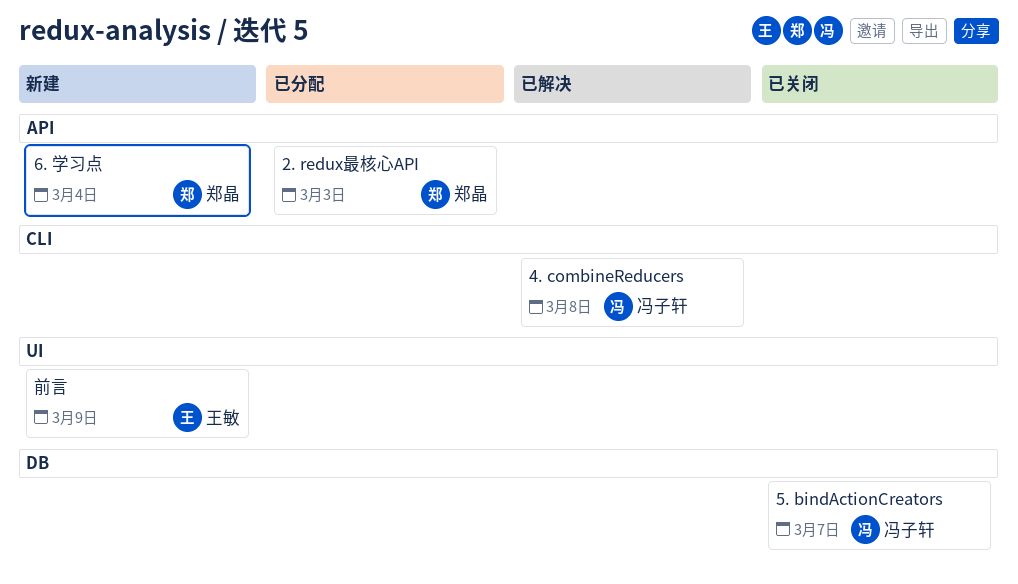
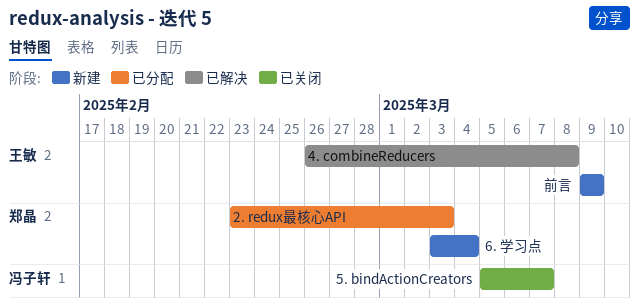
4. combineReducers, owner: 冯子轩 -> 王敏

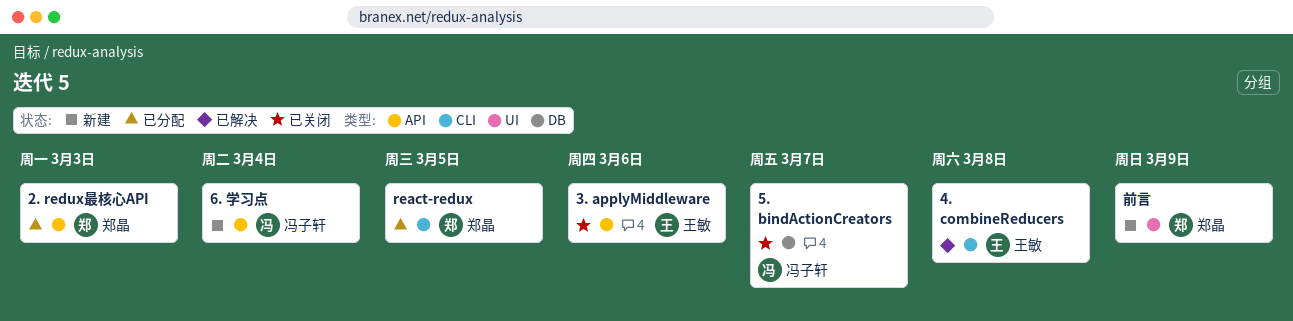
3. applyMiddleware: none -> present
6. 学习点, owner: 郑晶 -> 冯子轩
react-redux: none -> present
前言, owner: 王敏 -> 郑晶

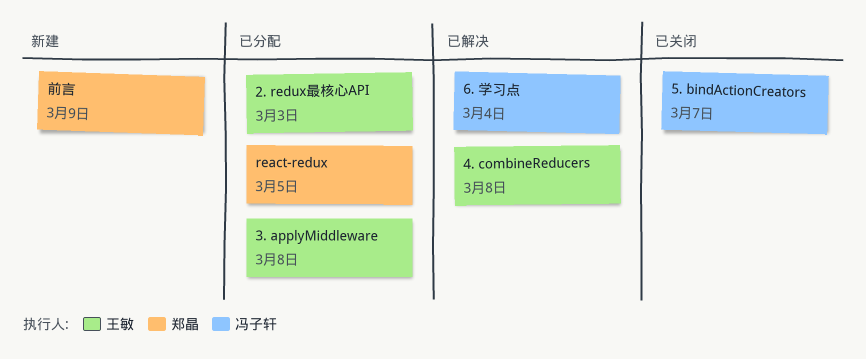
2. redux最核心API, owner: 郑晶 -> 王敏
3. applyMiddleware, status: 已关闭 -> 已分配
3. applyMiddleware, due: Mar 6 -> Mar 8
6. 学习点, status: 新建 -> 已解决

